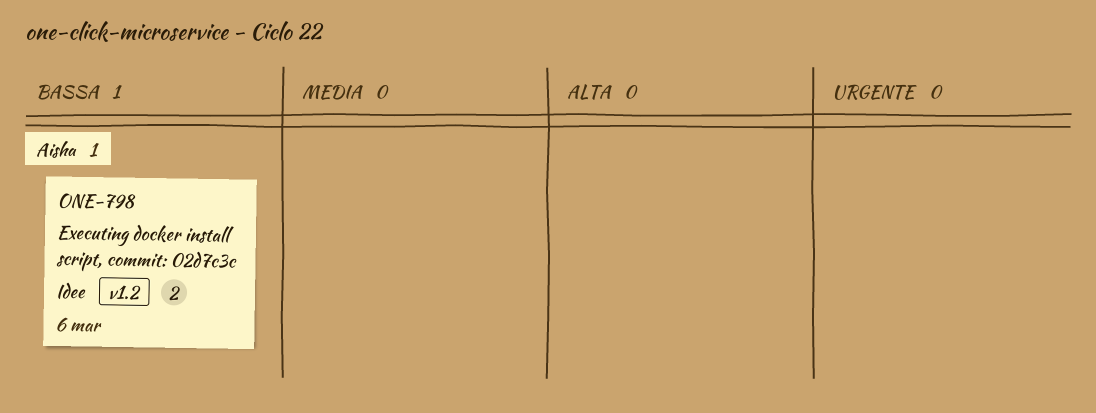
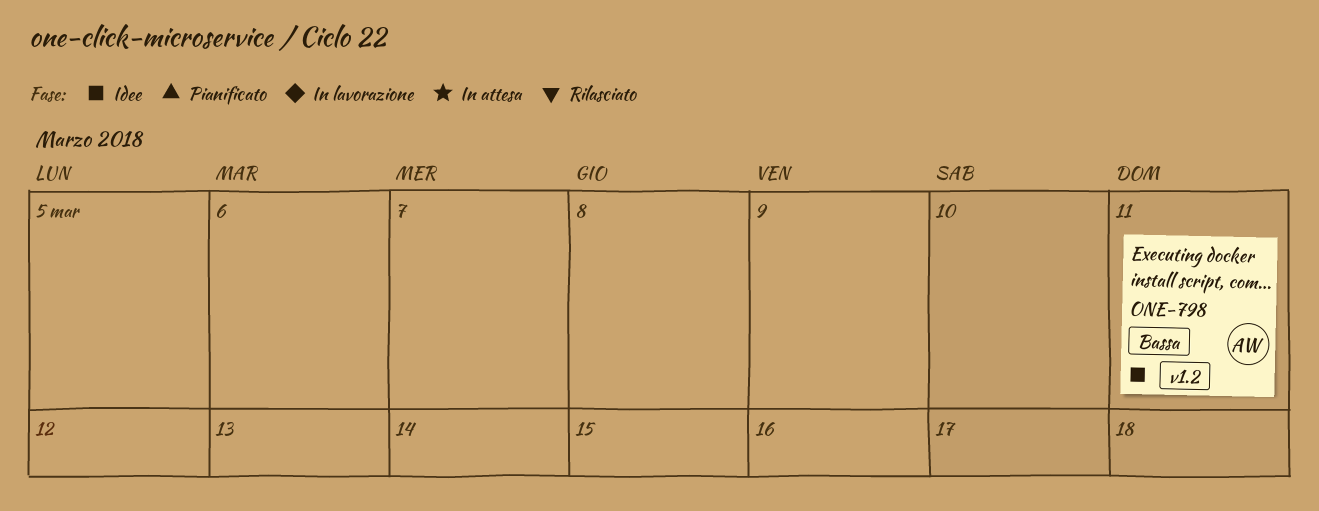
ONE-798, due: Mar 6 -> Mar 11

